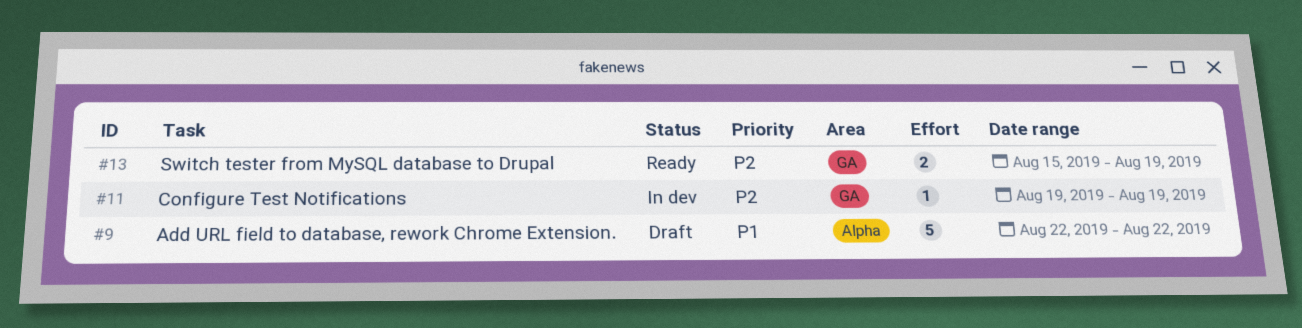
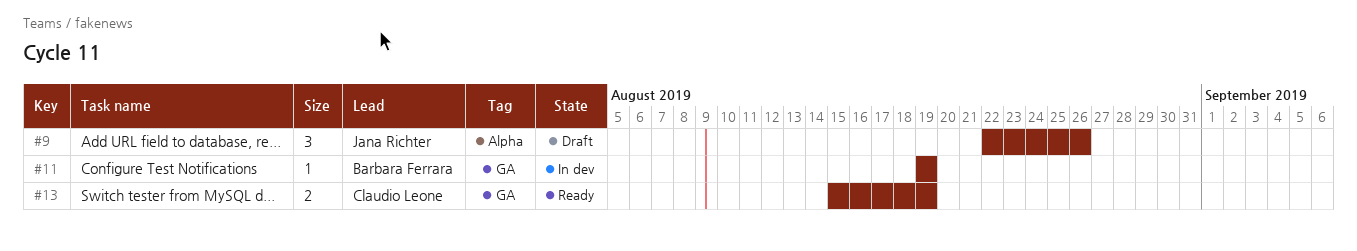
#9, estimate: 5 -> 3
#9, due: Aug 22 -> Aug 26

